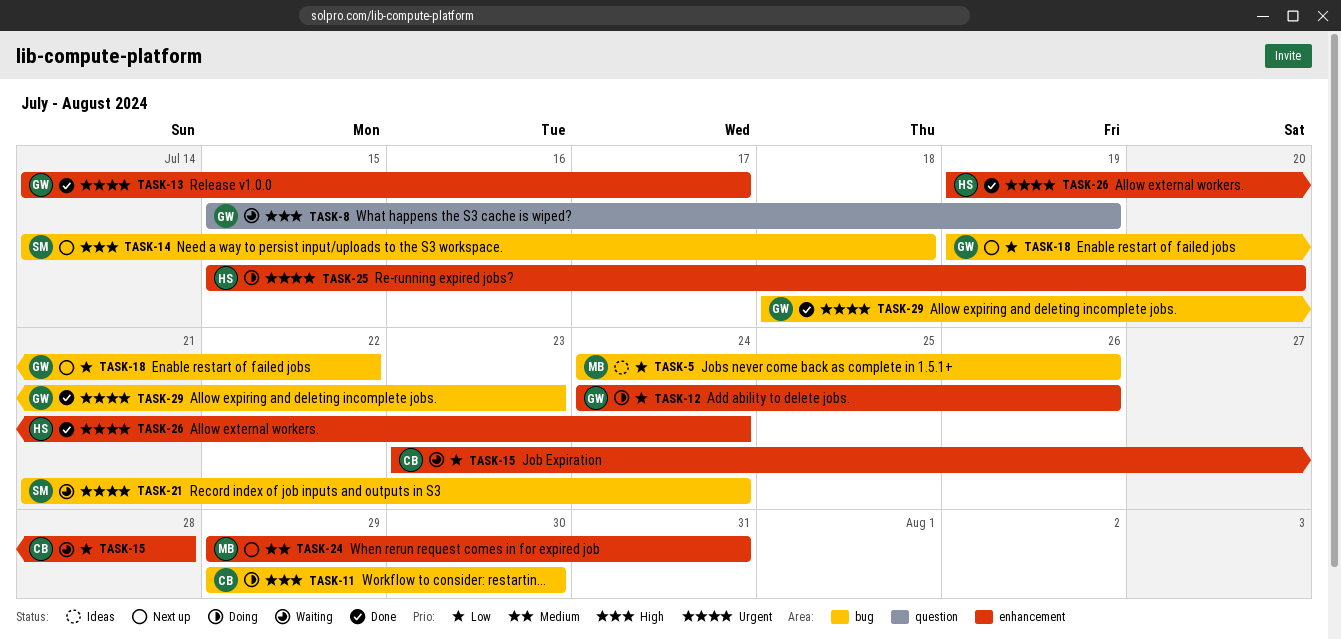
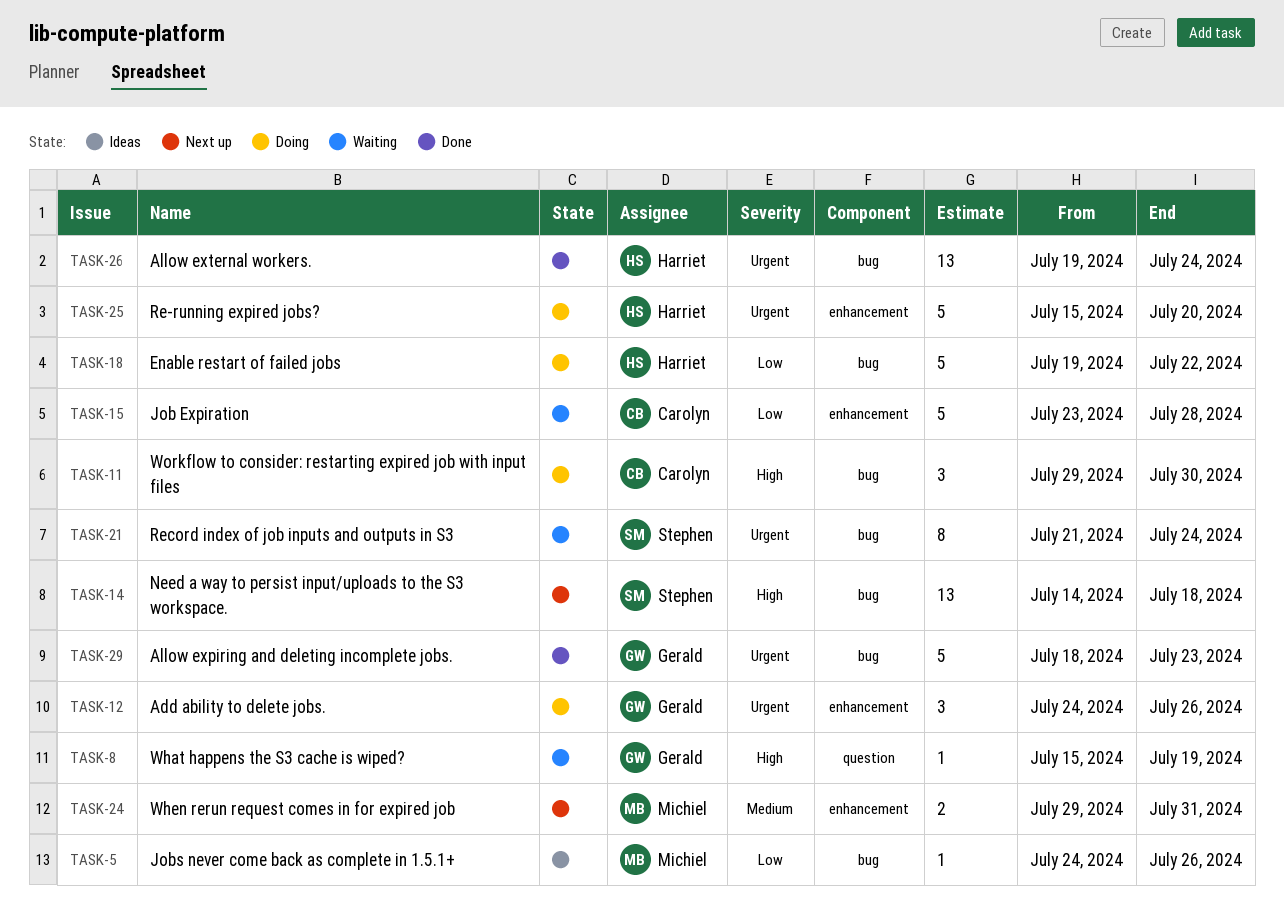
TASK-12, priority: Low -> Urgent
TASK-13: present -> none
TASK-18, status: Next up -> Doing
TASK-18, owner: Gerald -> Harriet
TASK-26, label: enhancement -> bug

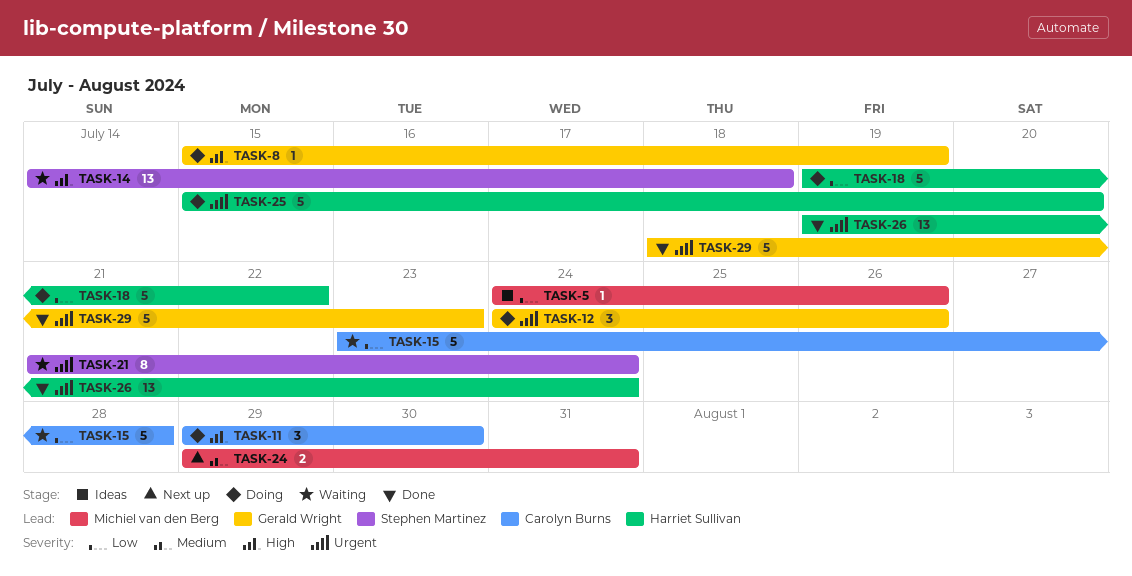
TASK-8, status: Waiting -> Doing
TASK-14, status: Next up -> Waiting

